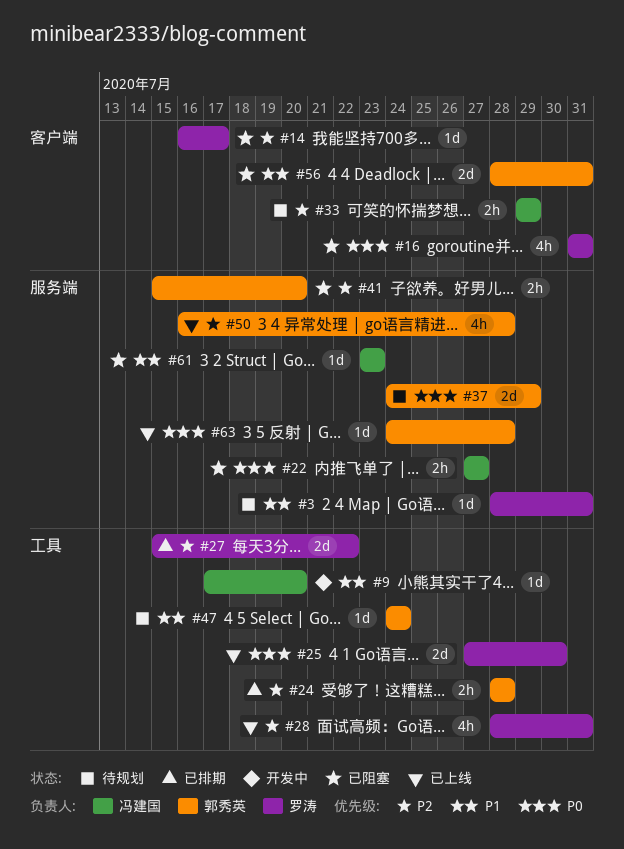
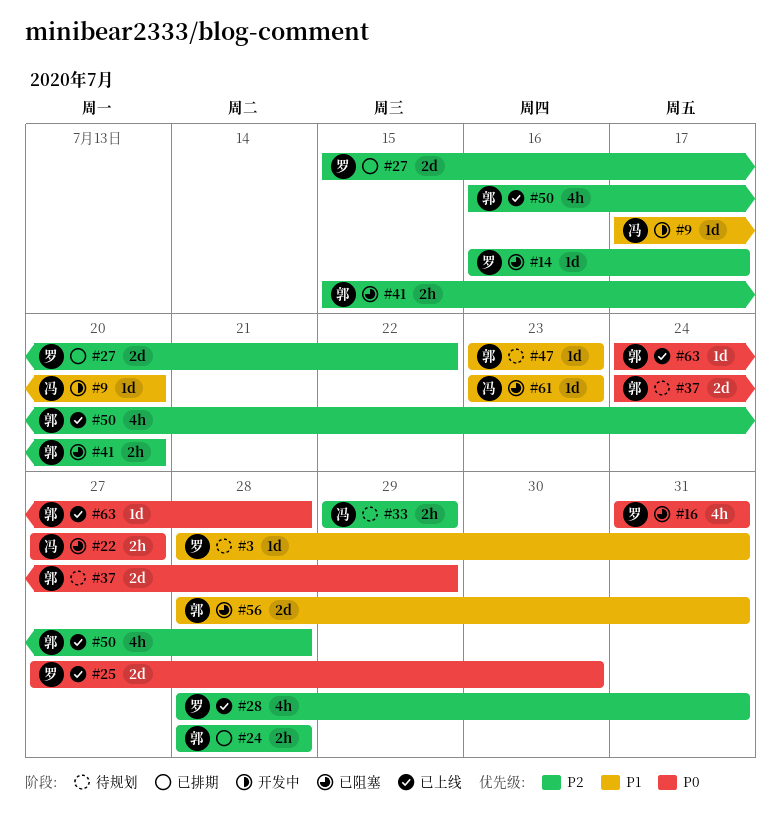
#47, start: Jul 24 -> Jul 23
#47, due: Jul 24 -> Jul 23

